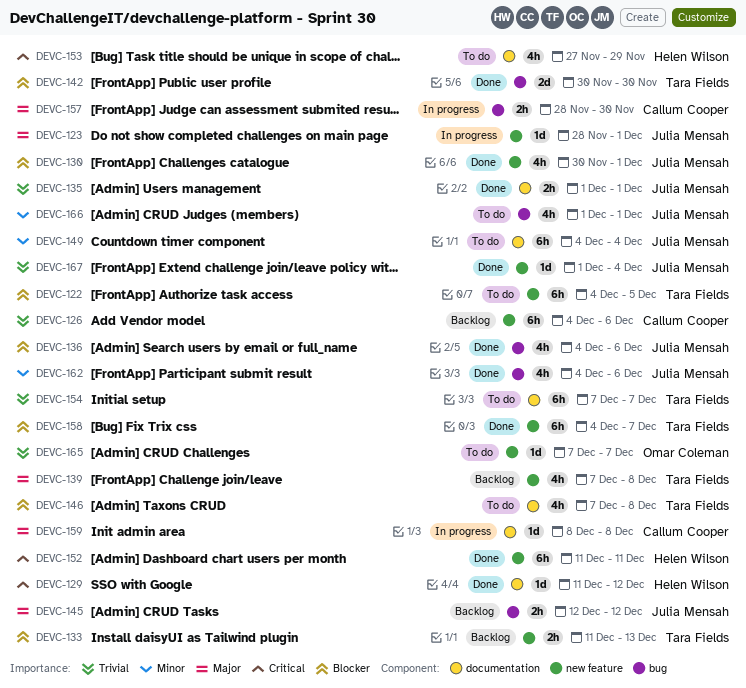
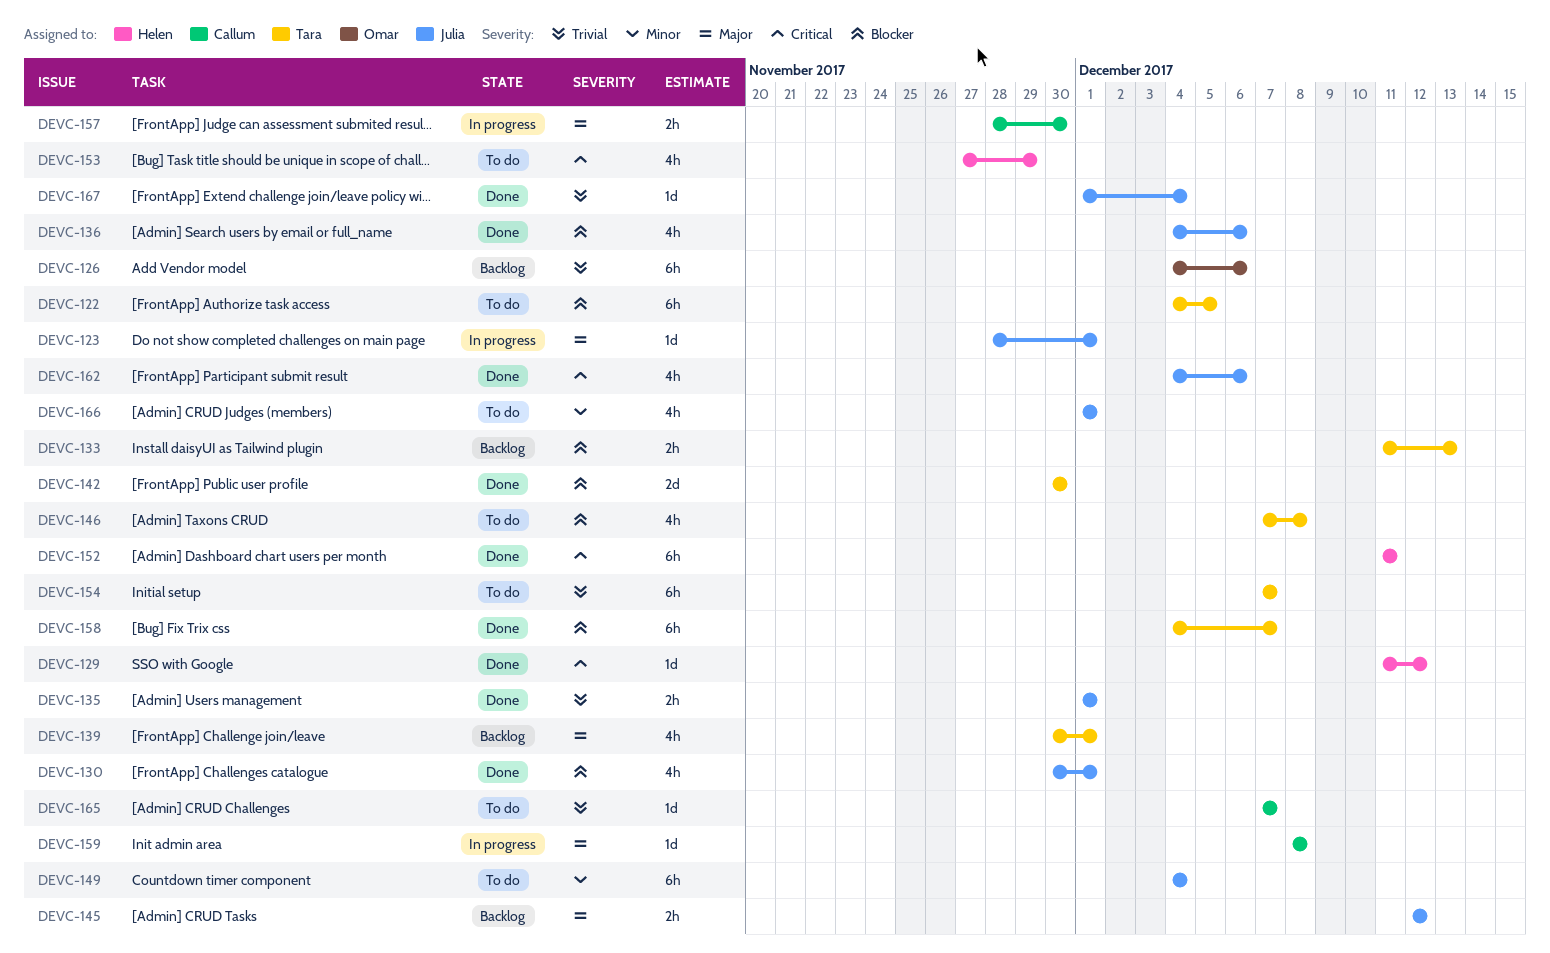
DEVC-126, owner: Callum Cooper -> Omar Coleman
DEVC-139, start: Dec 7 -> Nov 30
DEVC-139, due: Dec 8 -> Dec 1
DEVC-162, priority: Minor -> Critical
DEVC-165, owner: Omar Coleman -> Callum Cooper

